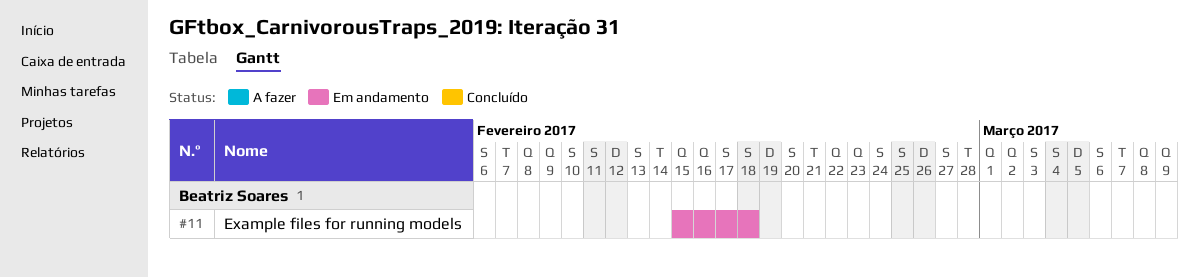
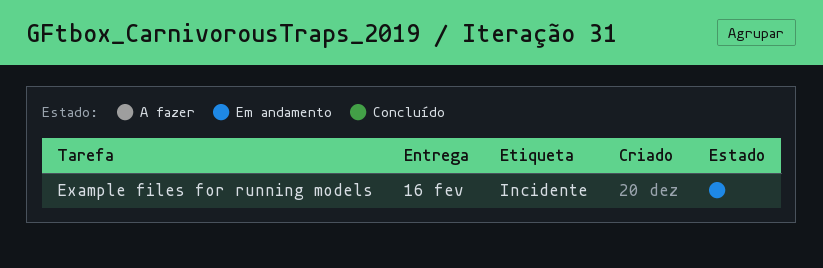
Example files for running models, due: Feb 18 -> Feb 16

